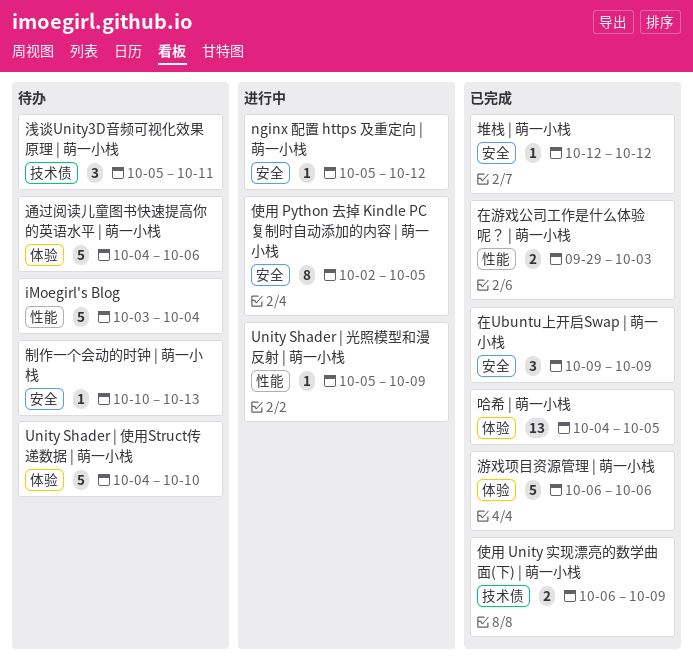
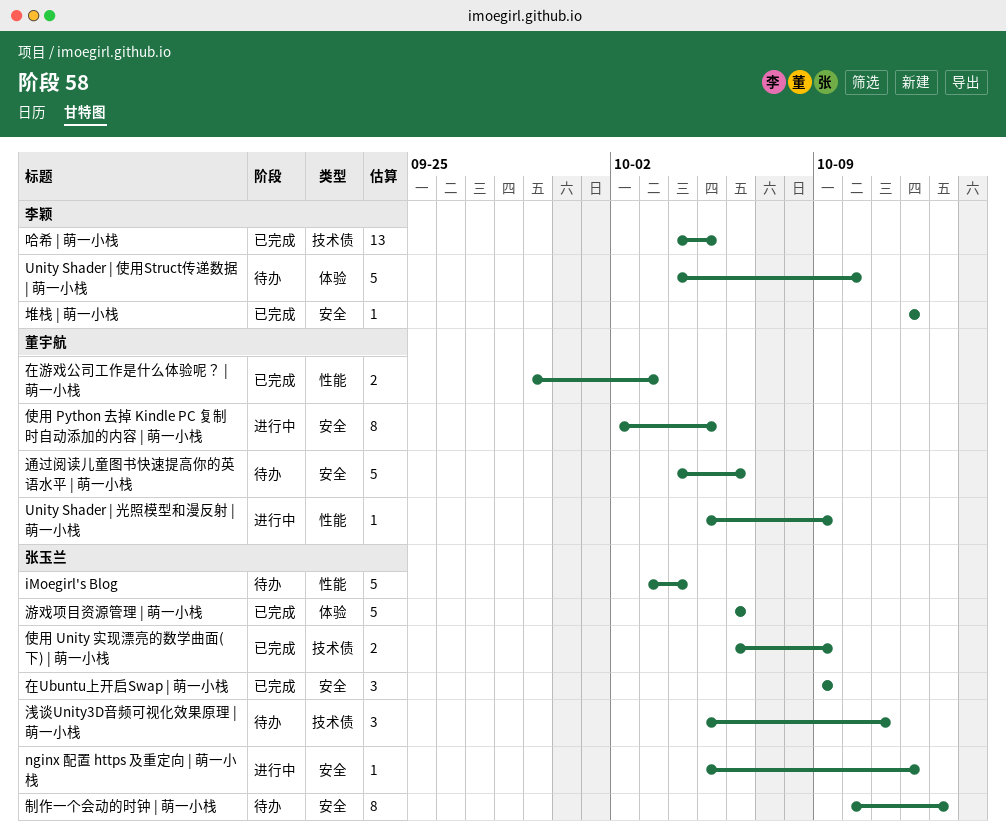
制作一个会动的时钟 | 萌一小栈, estimate: 1 -> 8
哈希 | 萌一小栈, label: 体验 -> 技术债
通过阅读儿童图书快速提高你的英语水平 | 萌一小栈, label: 体验 -> 安全

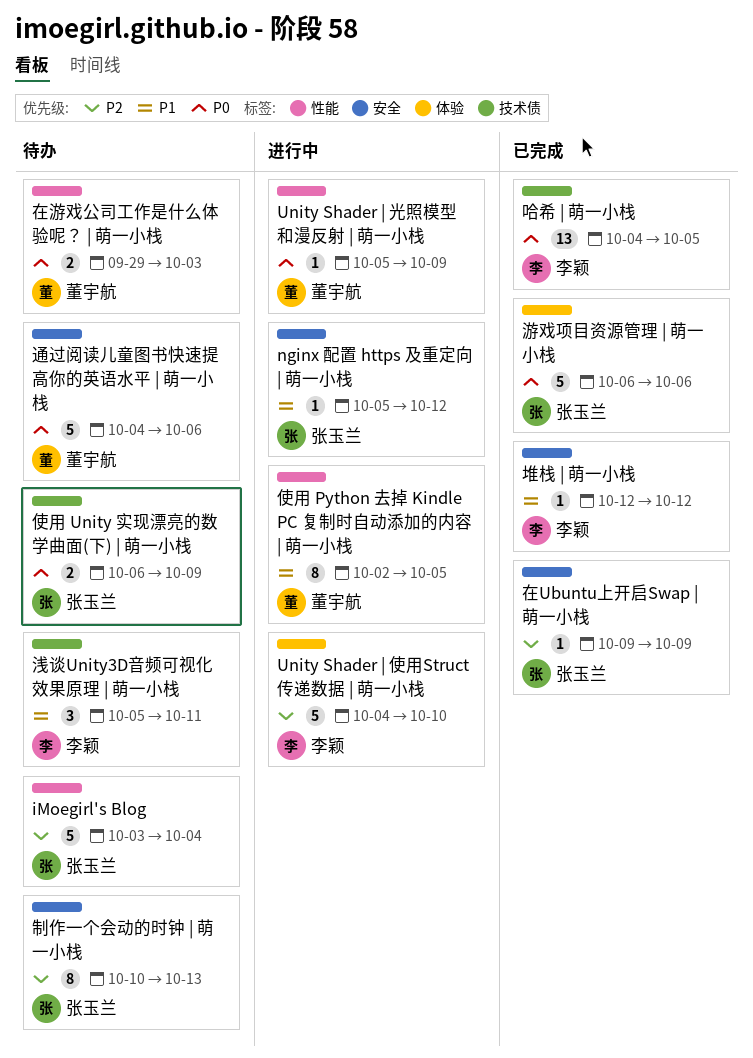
Unity Shader | 使用Struct传递数据 | 萌一小栈, status: 待办 -> 进行中
使用 Python 去掉 Kindle PC 复制时自动添加的内容 | 萌一小栈, label: 安全 -> 性能
使用 Unity 实现漂亮的数学曲面(下) | 萌一小栈, status: 已完成 -> 待办
在Ubuntu上开启Swap | 萌一小栈, estimate: 3 -> 1
在游戏公司工作是什么体验呢？ | 萌一小栈, status: 已完成 -> 待办
浅谈Unity3D音频可视化效果原理 | 萌一小栈, owner: 张玉兰 -> 李颖

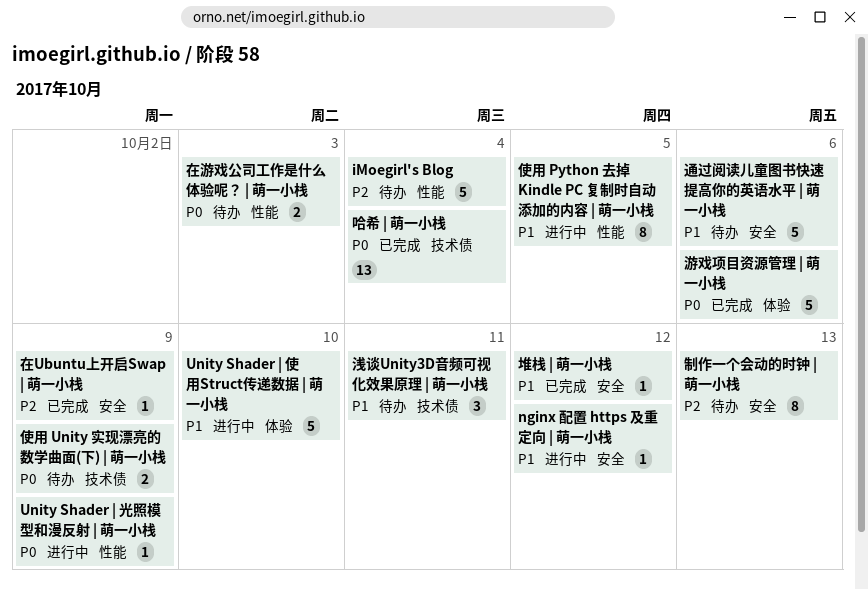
Unity Shader | 使用Struct传递数据 | 萌一小栈, priority: P2 -> P1
哈希 | 萌一小栈, due: Oct 5 -> Oct 4
通过阅读儿童图书快速提高你的英语水平 | 萌一小栈, priority: P0 -> P1

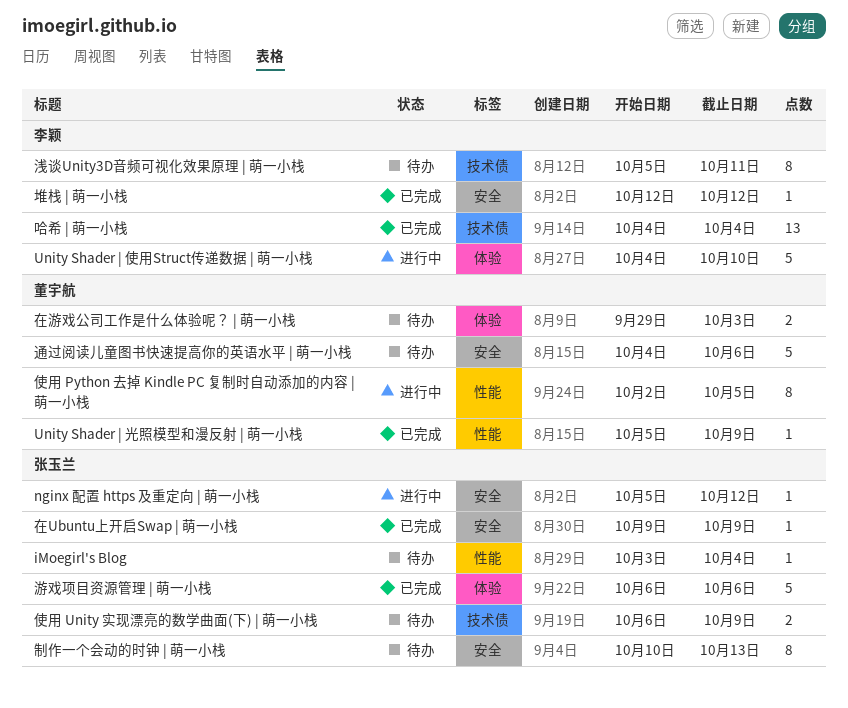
iMoegirl's Blog, estimate: 5 -> 1
Unity Shader | 光照模型和漫反射 | 萌一小栈, status: 进行中 -> 已完成
在游戏公司工作是什么体验呢？ | 萌一小栈, label: 性能 -> 体验
浅谈Unity3D音频可视化效果原理 | 萌一小栈, estimate: 3 -> 8

